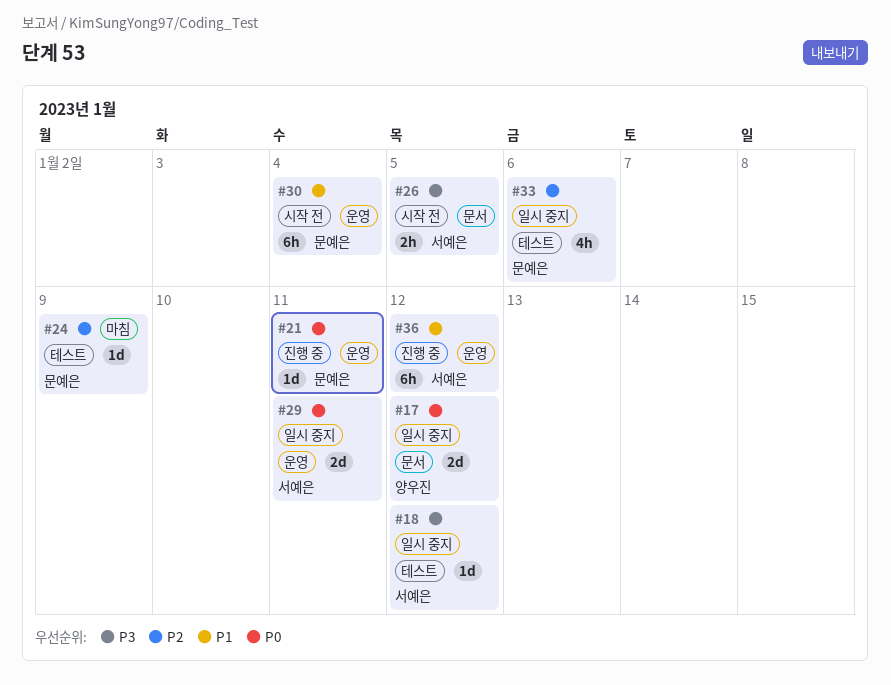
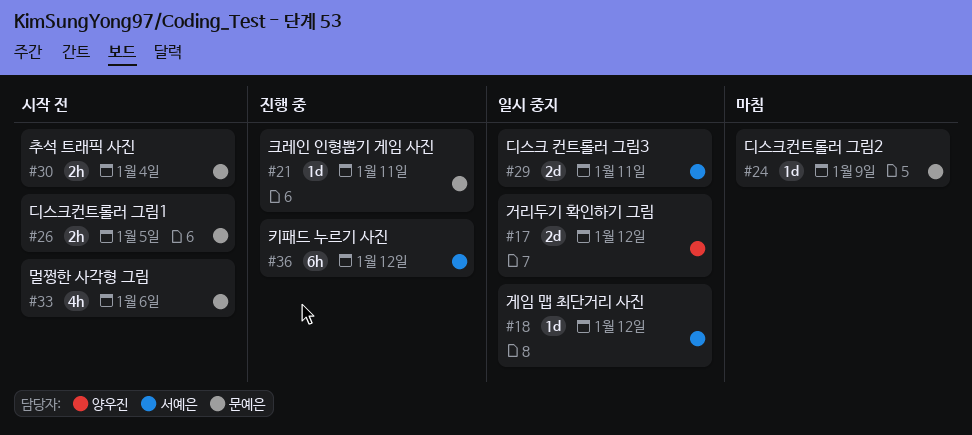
#26, owner: 서예은 -> 문예은
#30, estimate: 6h -> 2h
#33, status: 일시 중지 -> 시작 전

